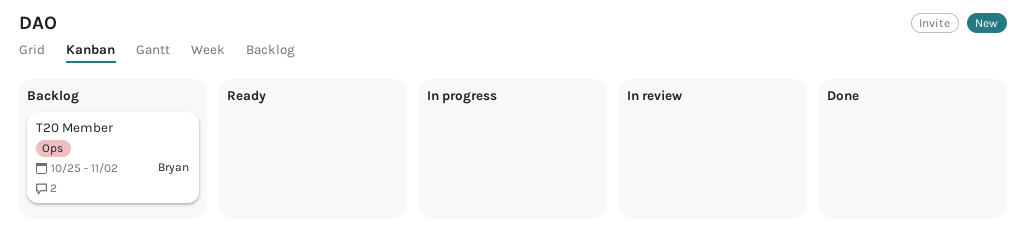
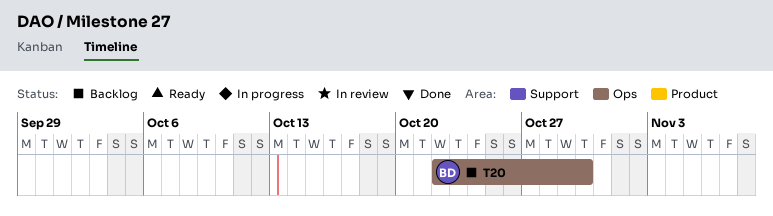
T20, start: Oct 25 -> Oct 22
T20, due: Nov 2 -> Oct 30

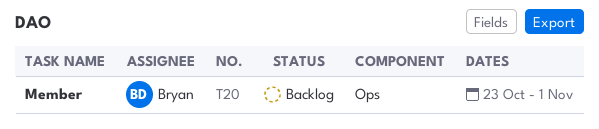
T20, start: Oct 22 -> Oct 23
T20, due: Oct 30 -> Nov 1

